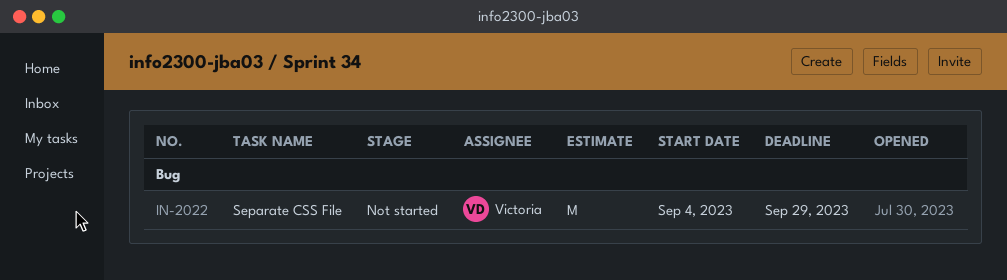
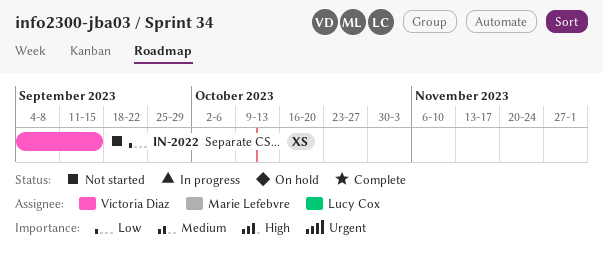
IN-2022, estimate: M -> XS
IN-2022, due: Sep 29 -> Sep 15

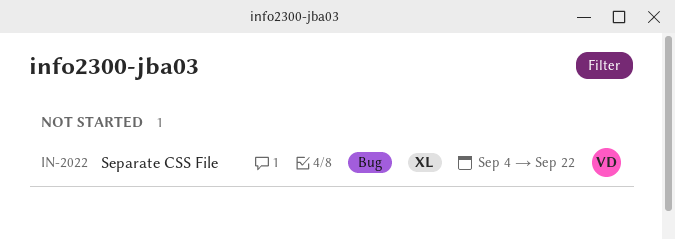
IN-2022, estimate: XS -> XL
IN-2022, due: Sep 15 -> Sep 22

